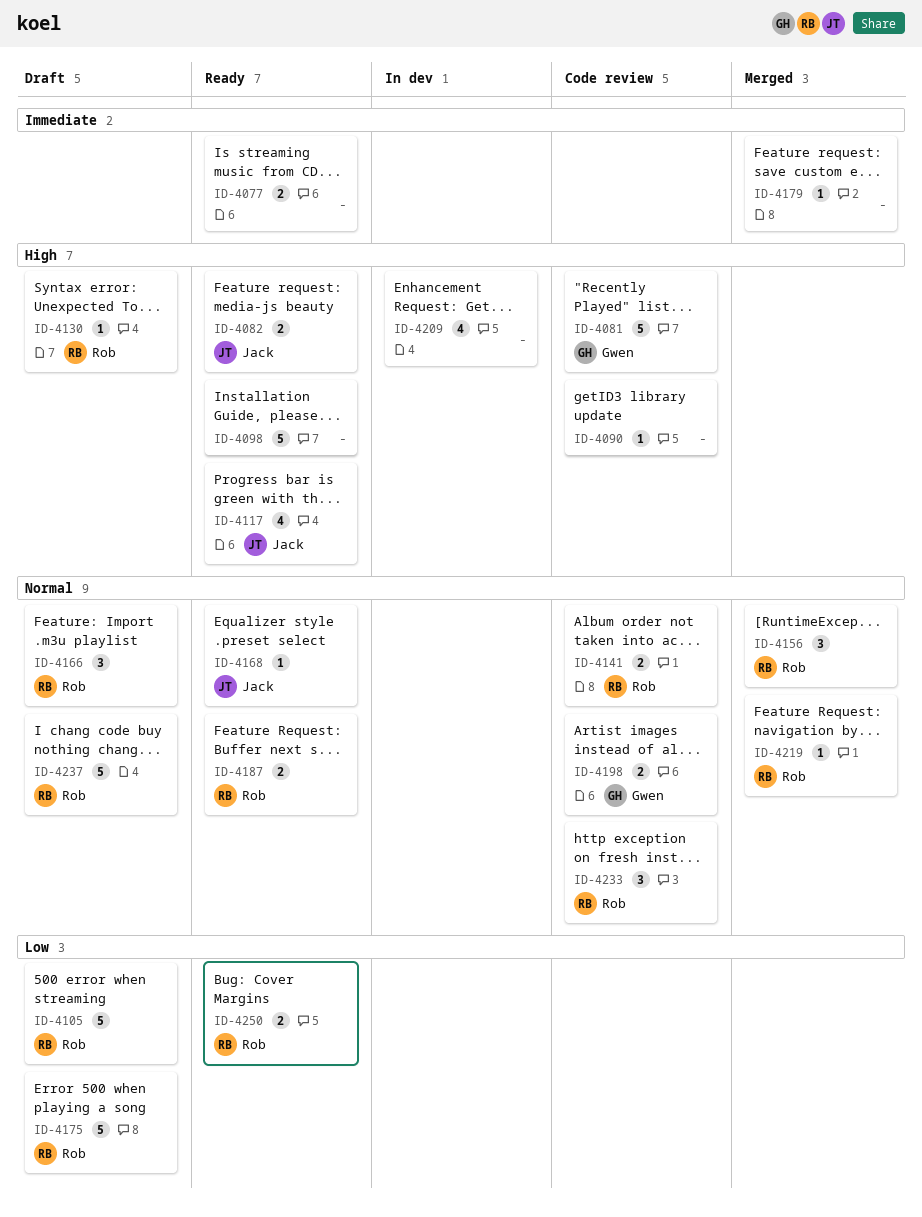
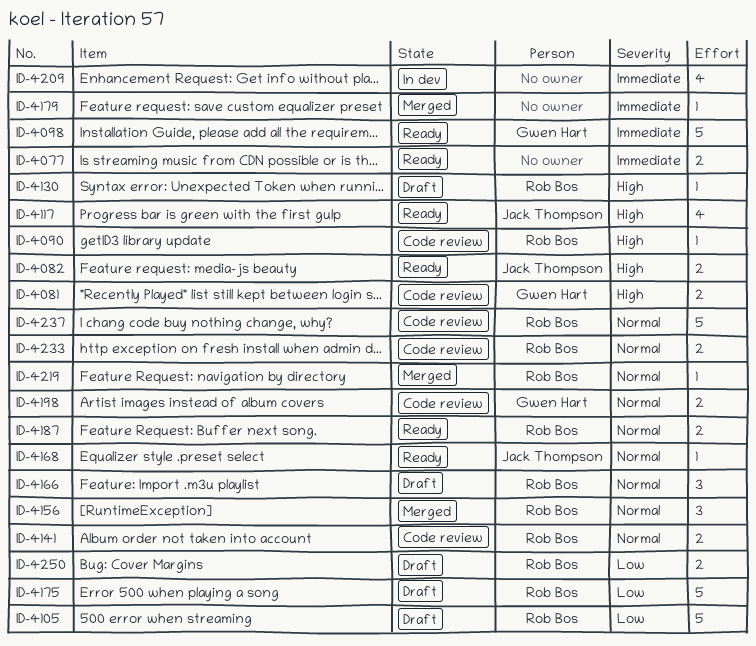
ID-4081, estimate: 5 -> 2
ID-4090, owner: none -> Rob Bos
ID-4098, owner: none -> Gwen Hart
ID-4098, priority: High -> Immediate
ID-4209, priority: High -> Immediate
ID-4233, estimate: 3 -> 2
ID-4237, status: Draft -> Code review
ID-4250, status: Ready -> Draft

